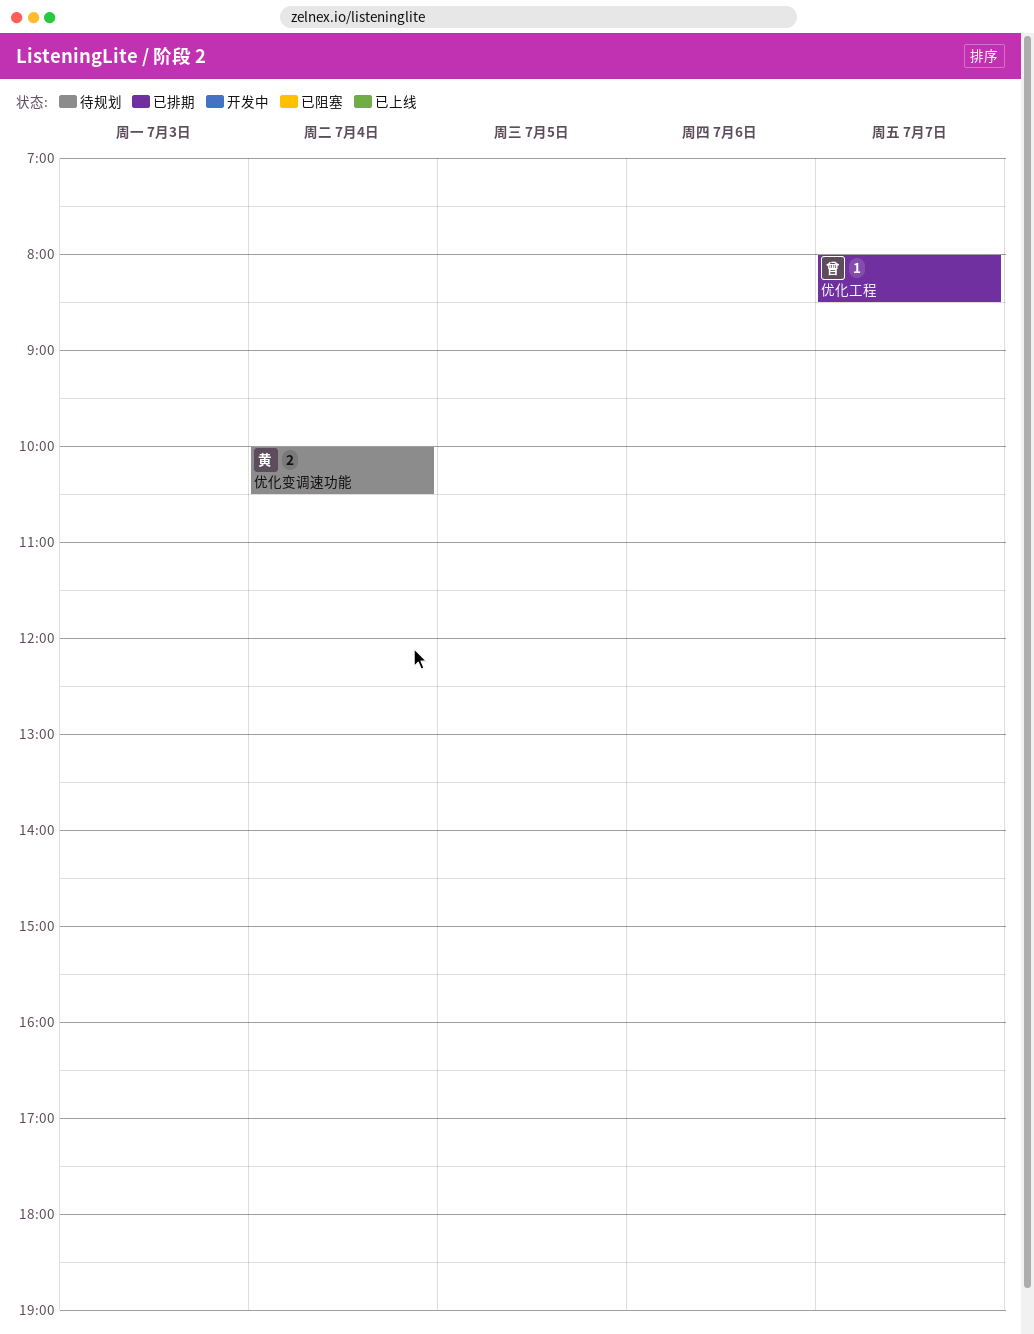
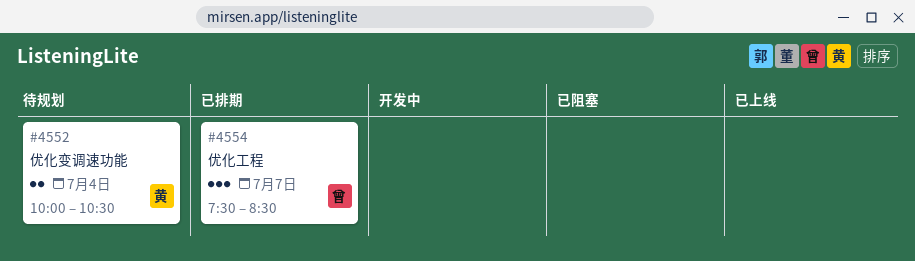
优化工程, estimate: 1 -> 3
优化工程, begins: 08:00 -> 07:30

